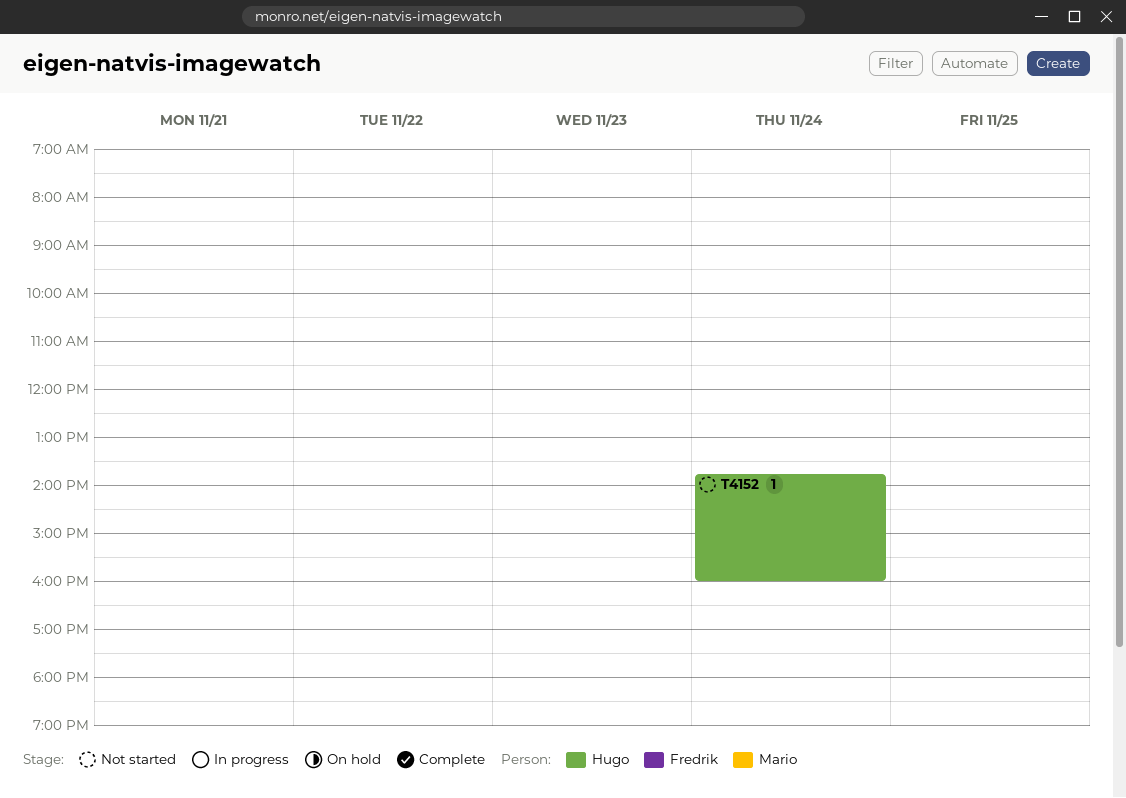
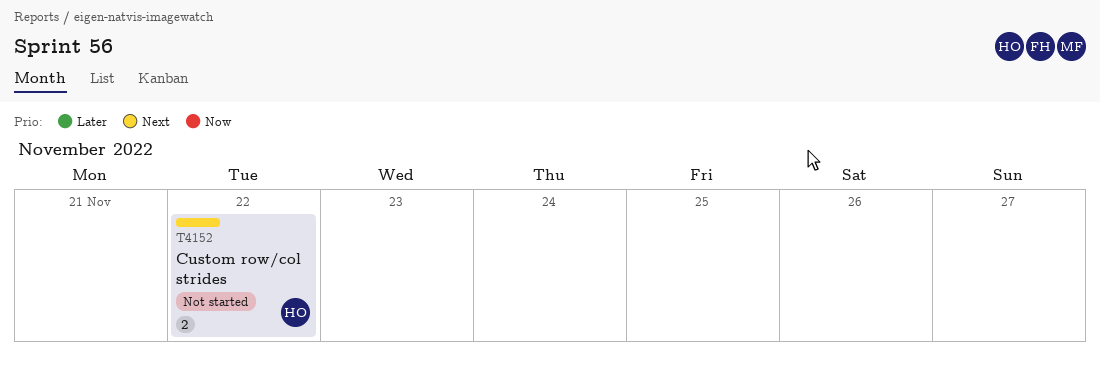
T4152, estimate: 1 -> 2
T4152, day: Nov 24 -> Nov 22

